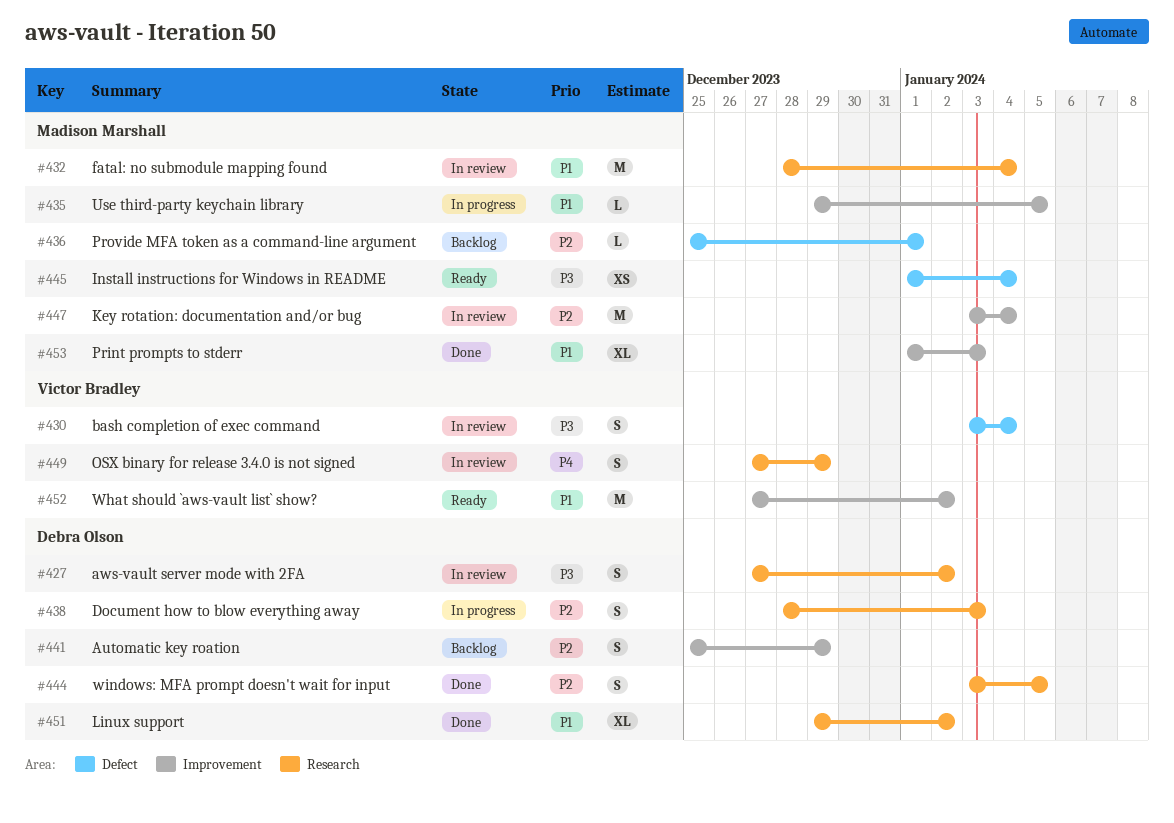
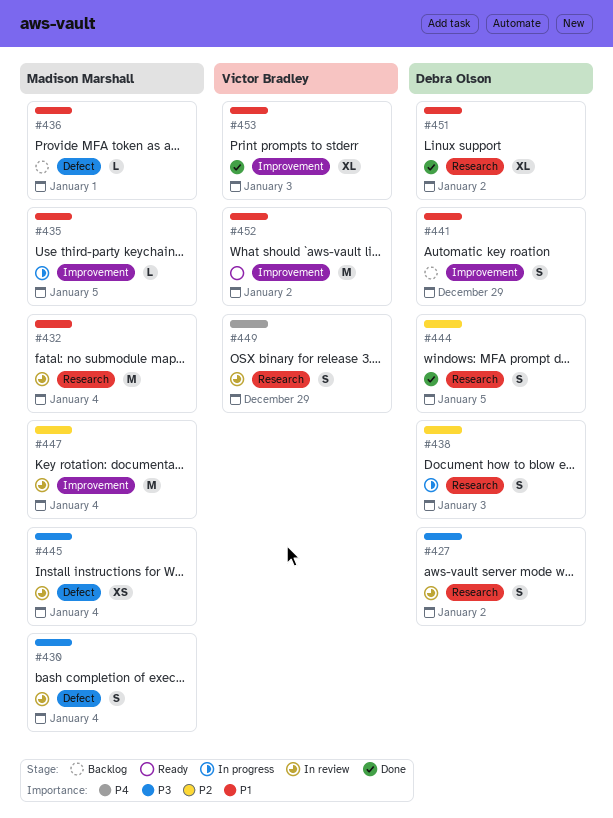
#430, owner: Victor Bradley -> Madison Marshall
#436, priority: P2 -> P1
#441, priority: P2 -> P1
#445, status: Ready -> In review
#453, owner: Madison Marshall -> Victor Bradley

